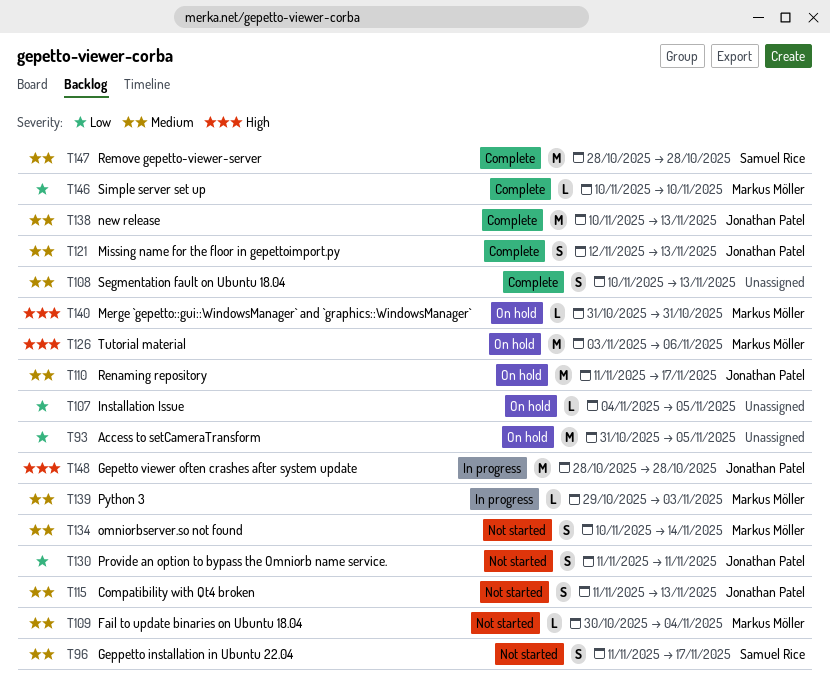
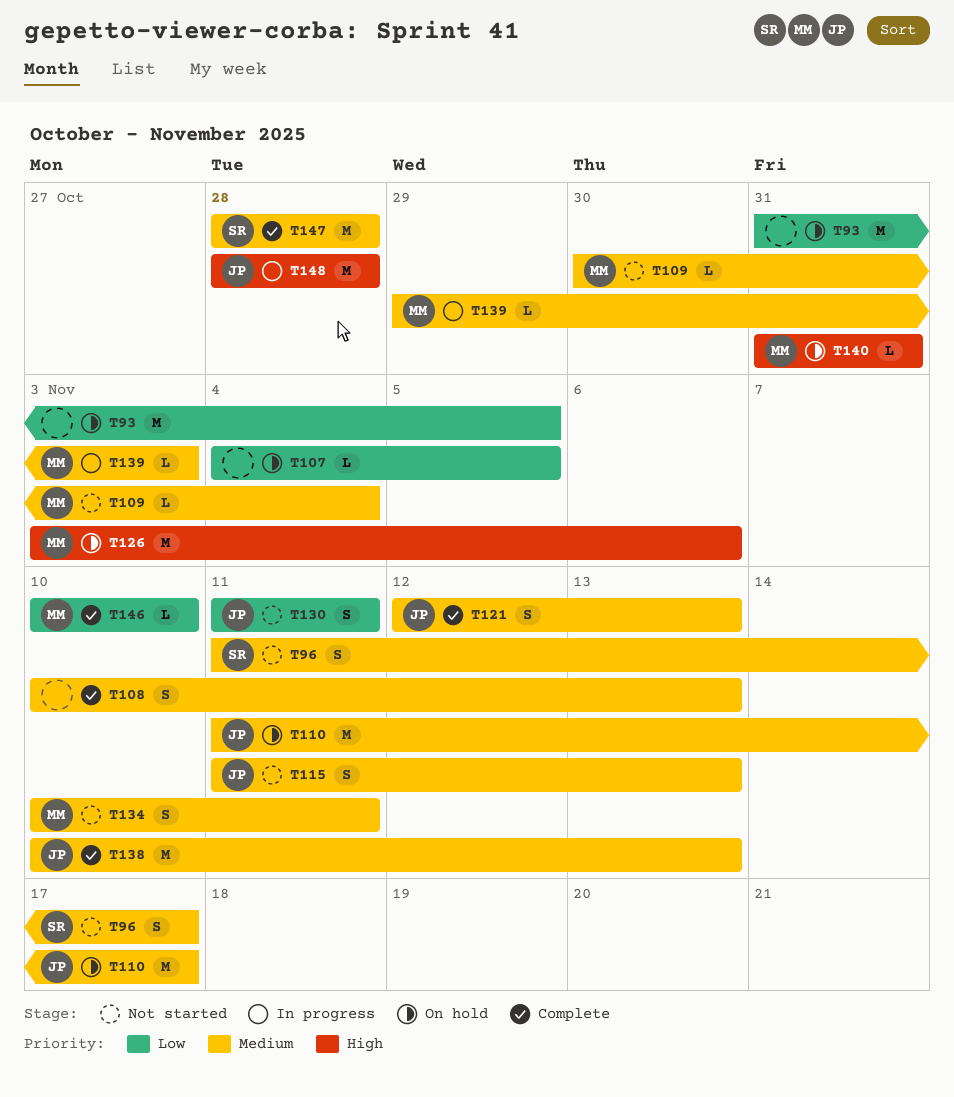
T134, due: Nov 14 -> Nov 11

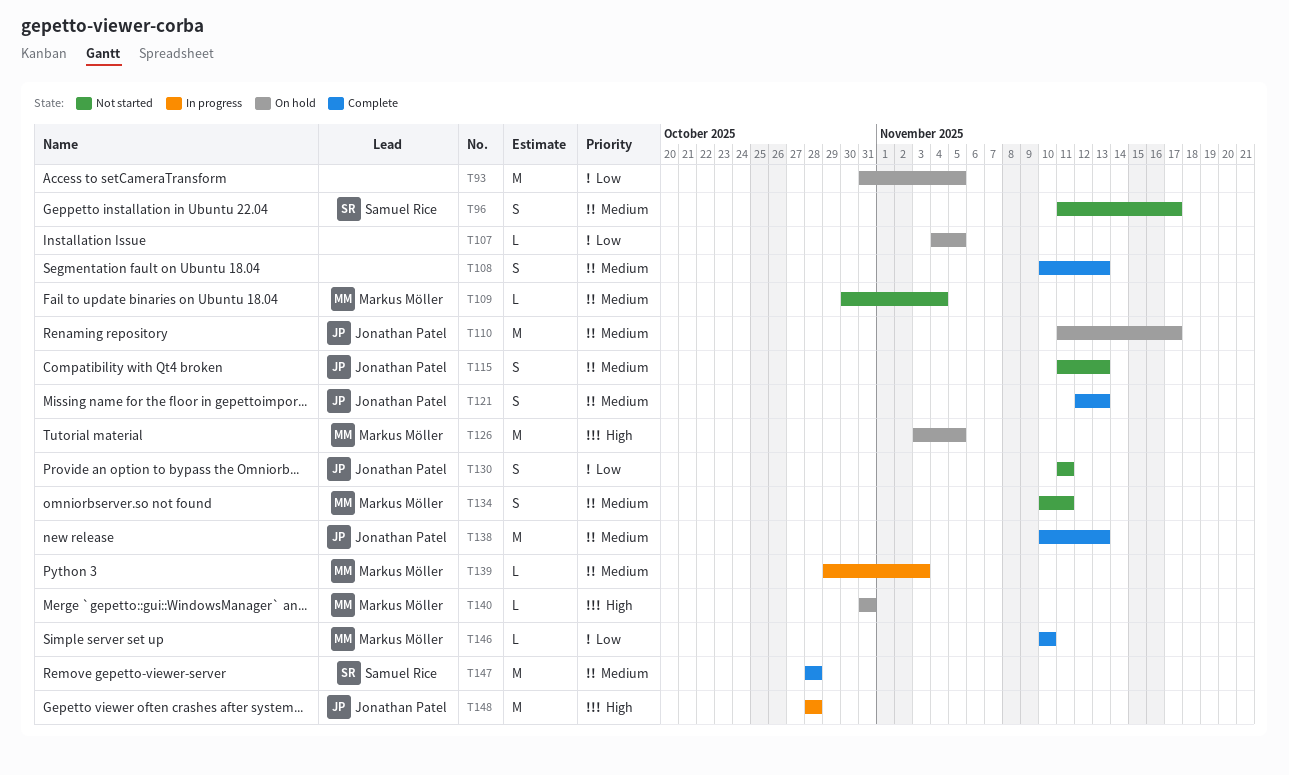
T126, due: Nov 6 -> Nov 5

